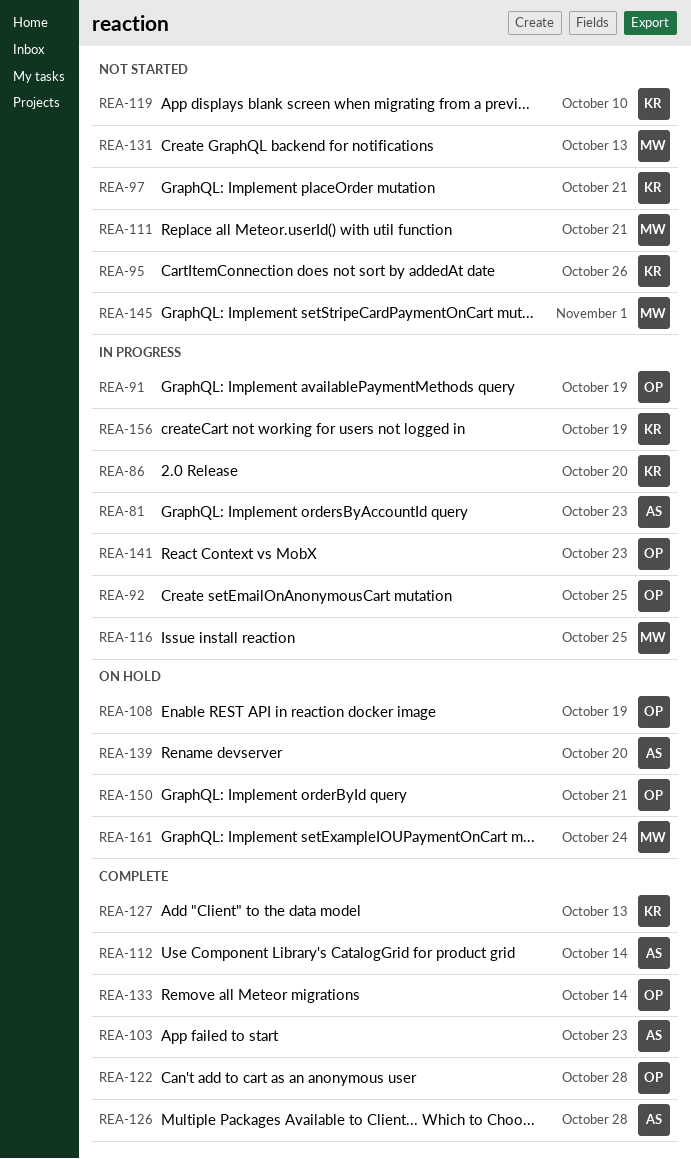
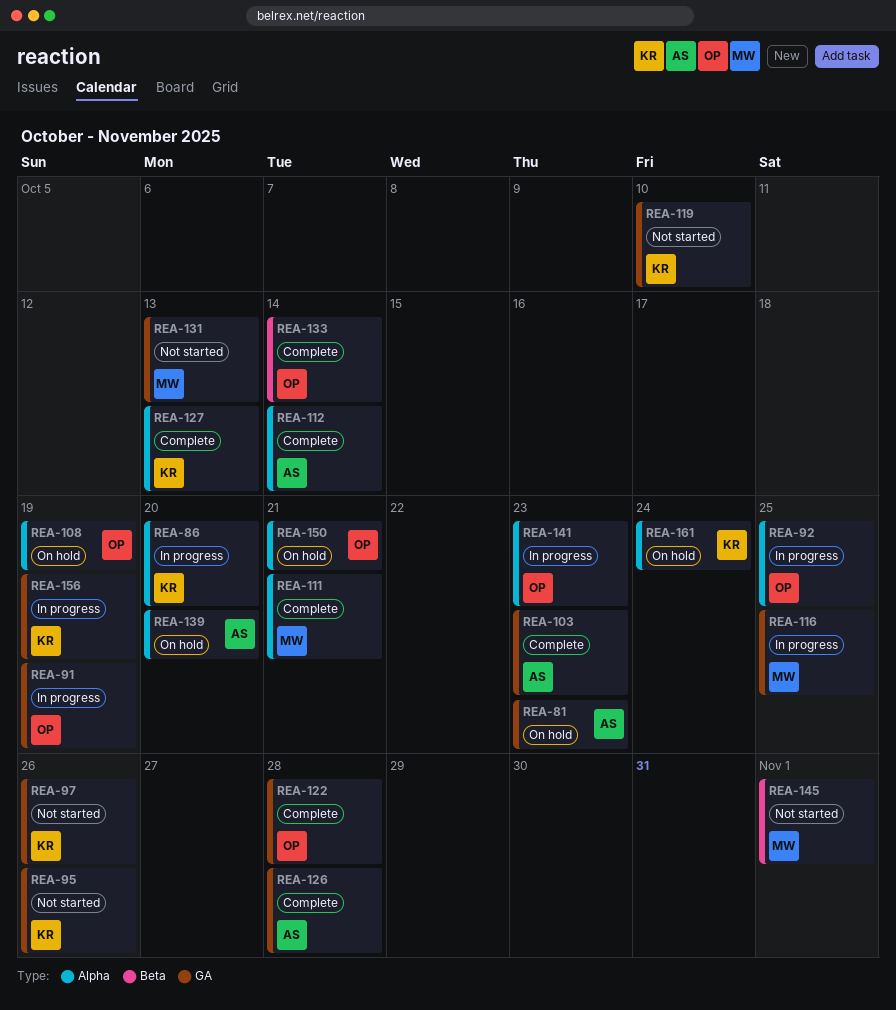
REA-81, status: In progress -> On hold
REA-97, due: Oct 21 -> Oct 26
REA-111, status: Not started -> Complete
REA-161, owner: MW -> KR

